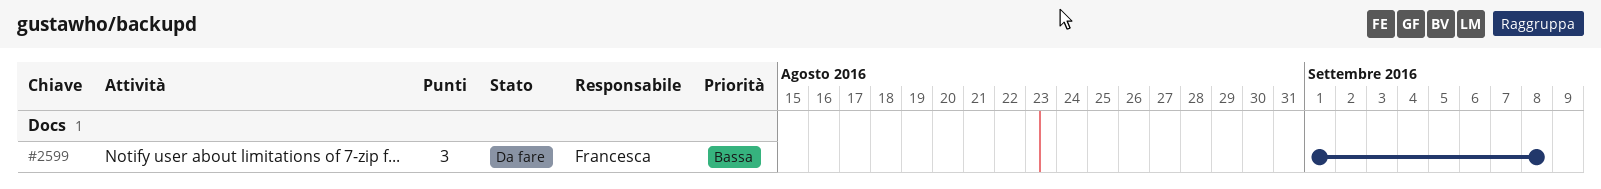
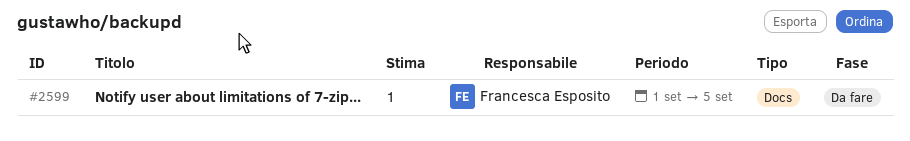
#2599, estimate: 3 -> 1
#2599, due: Sep 8 -> Sep 5

